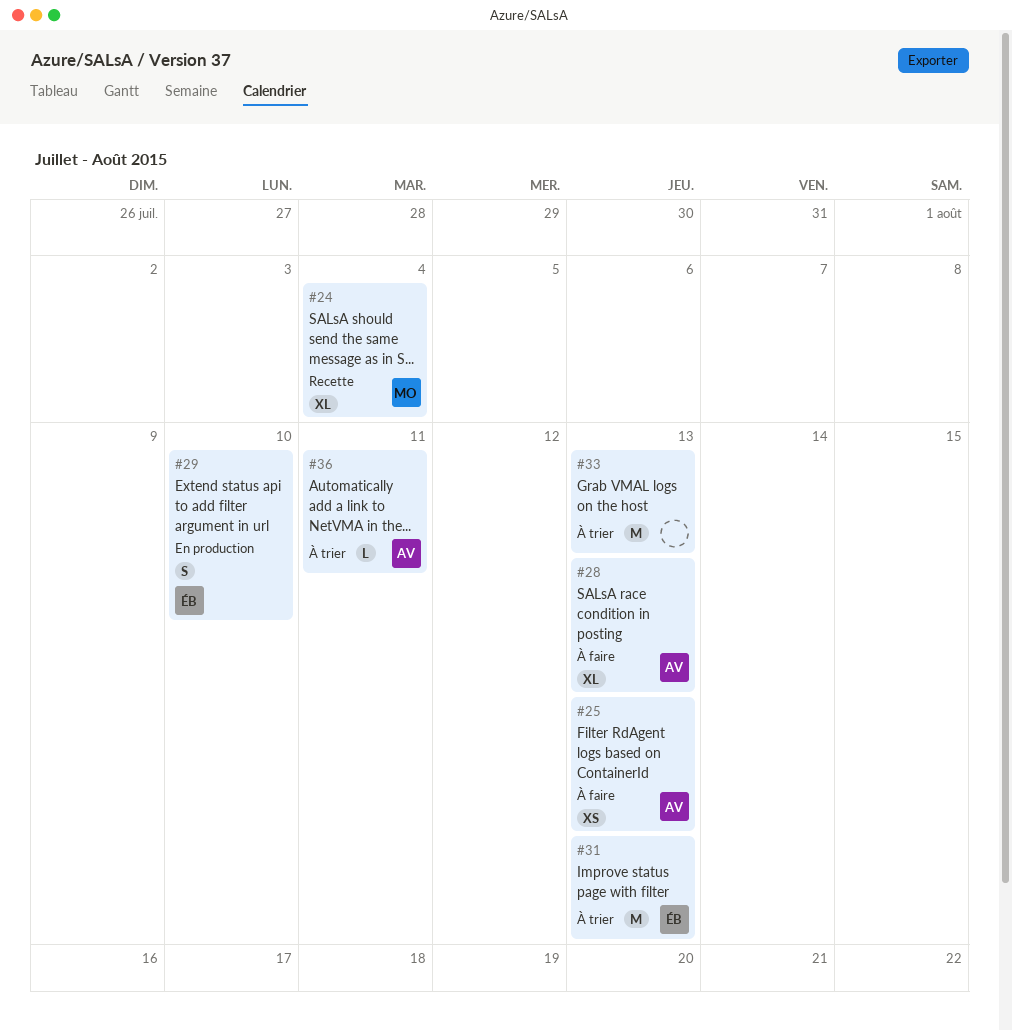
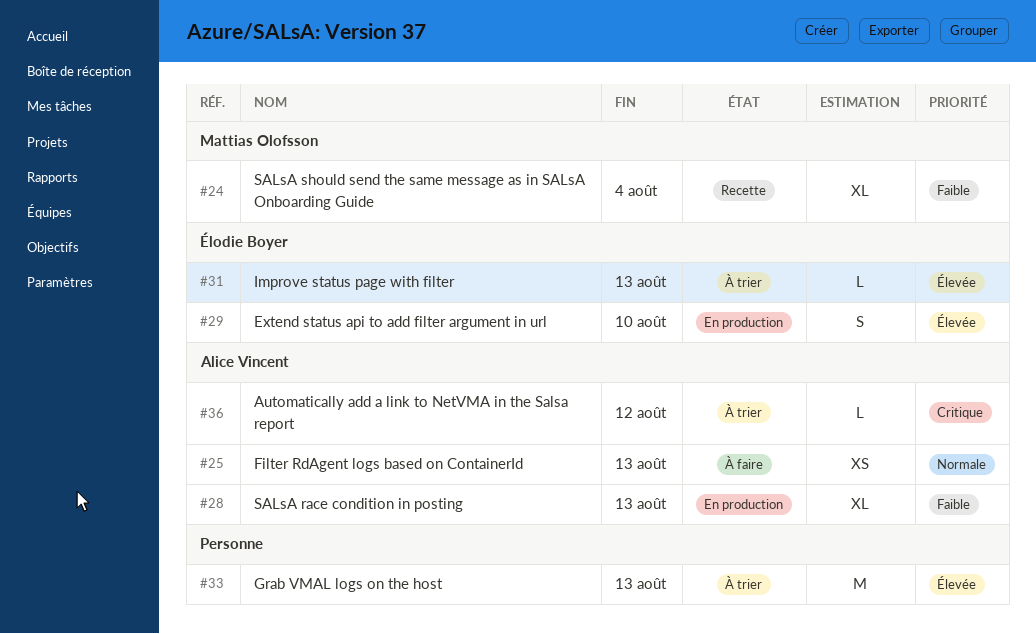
#28, status: À faire -> En production
#31, estimate: M -> L
#36, due: Aug 11 -> Aug 12

